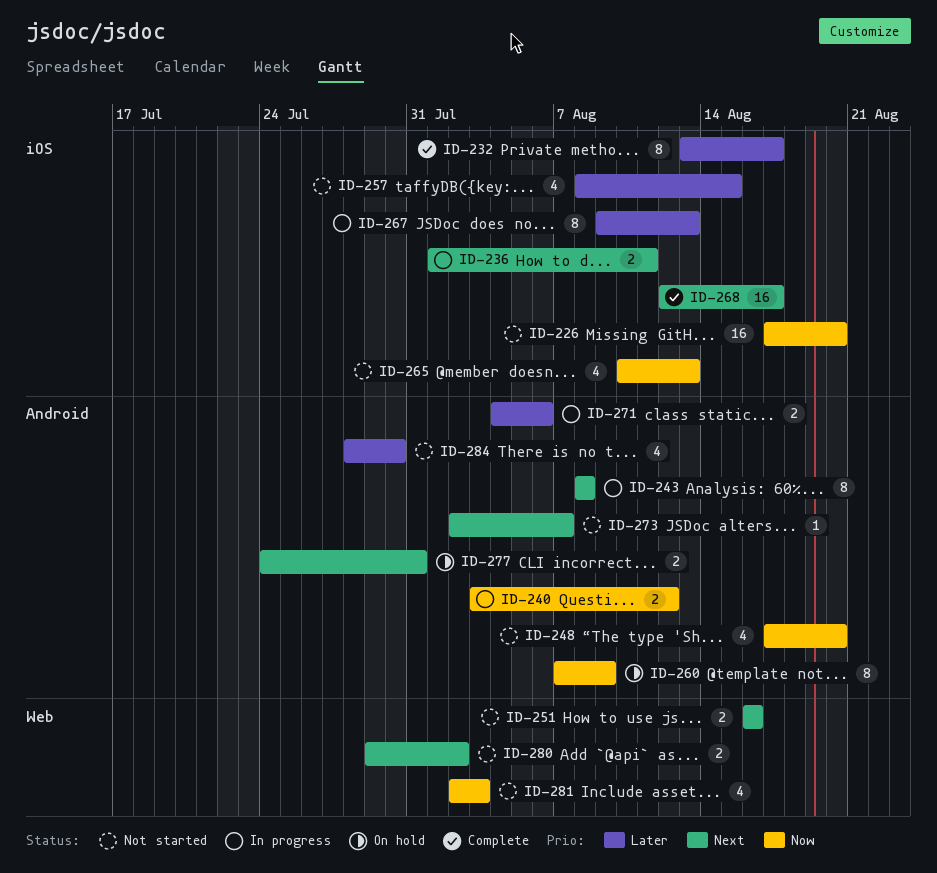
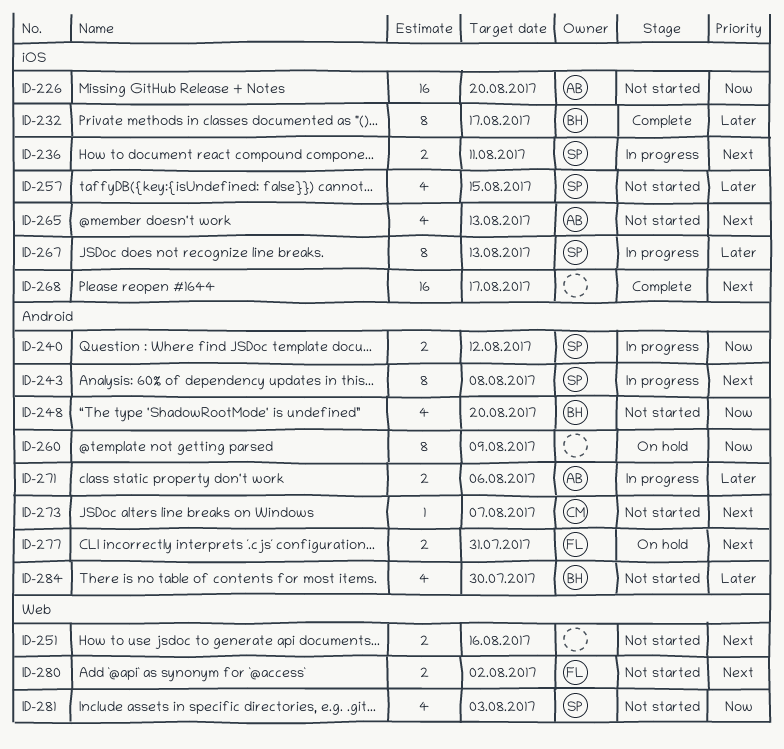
ID-265, priority: Now -> Next

